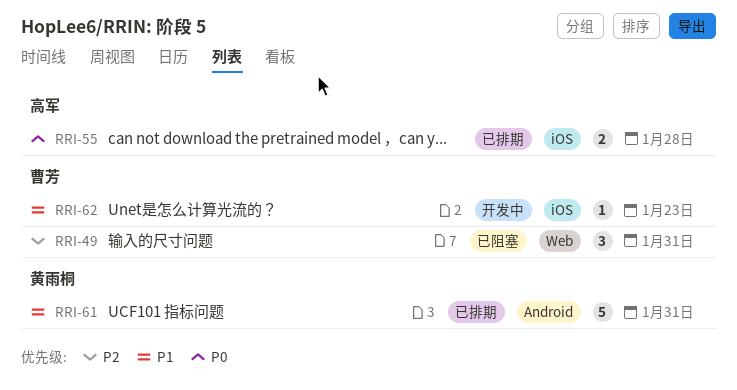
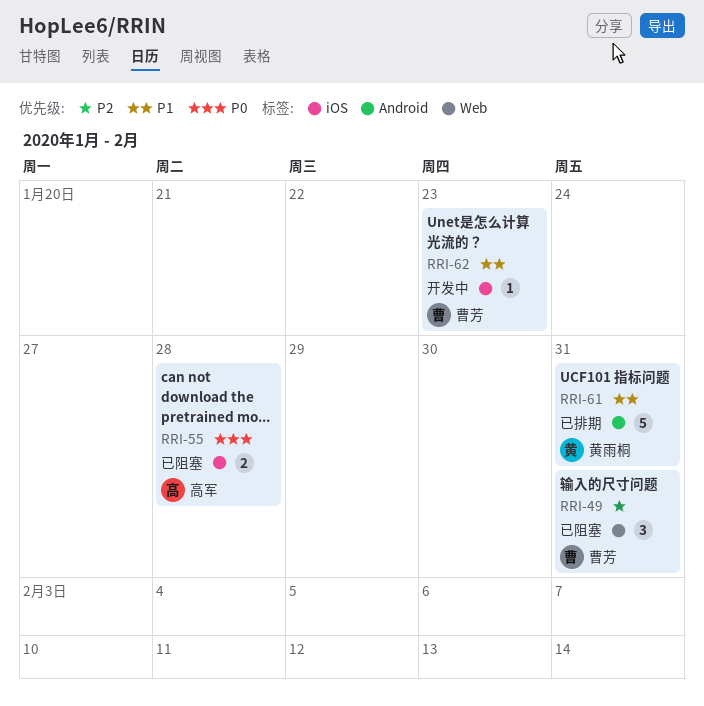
RRI-55, status: 已排期 -> 已阻塞

